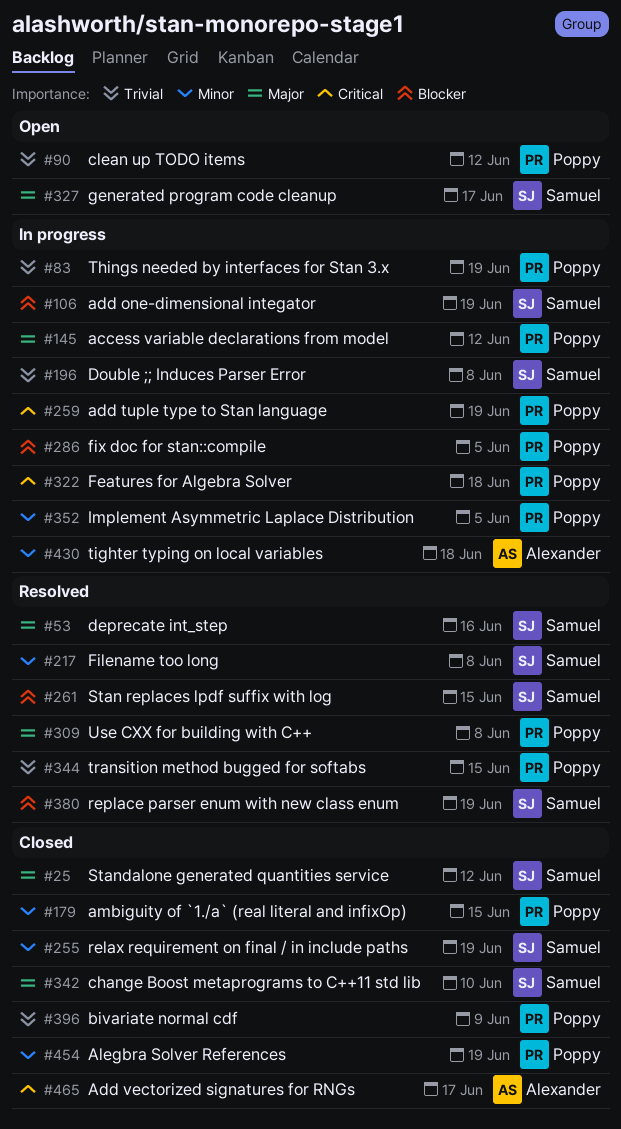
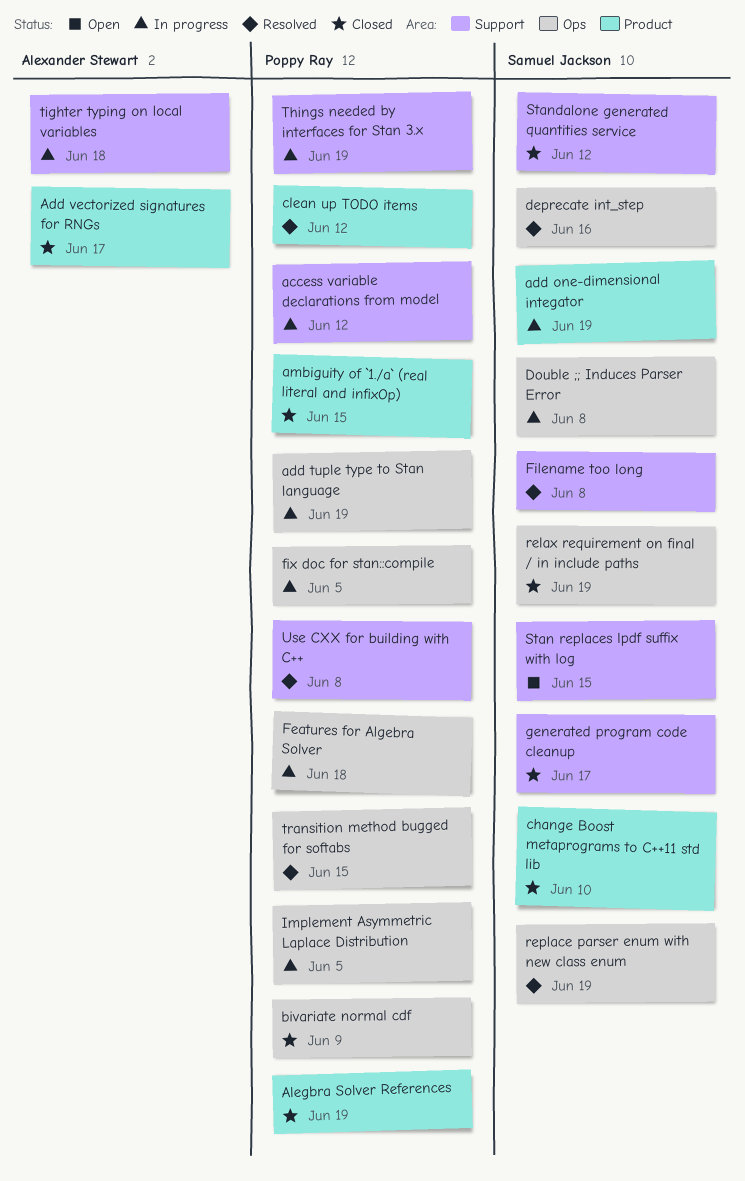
clean up TODO items, status: Open -> Resolved
generated program code cleanup, status: Open -> Closed
Stan replaces lpdf suffix with log, status: Resolved -> Open

